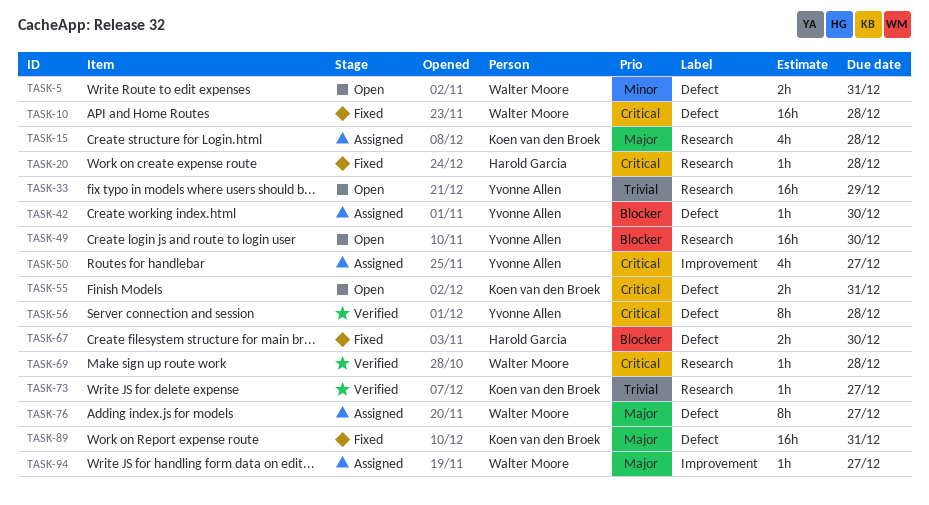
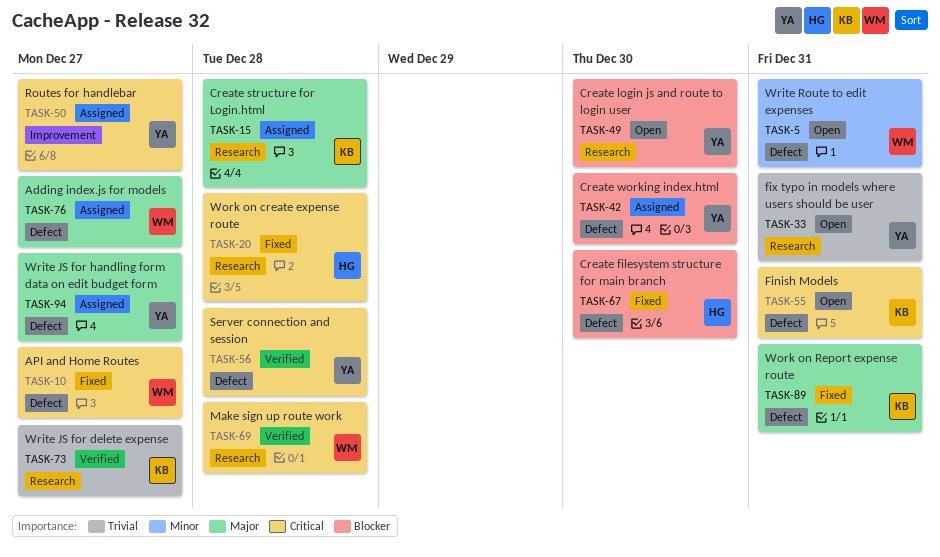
TASK-10, due: Dec 28 -> Dec 27
TASK-33, due: Dec 29 -> Dec 31
TASK-94, owner: Walter Moore -> Yvonne Allen
TASK-94, label: Improvement -> Defect

